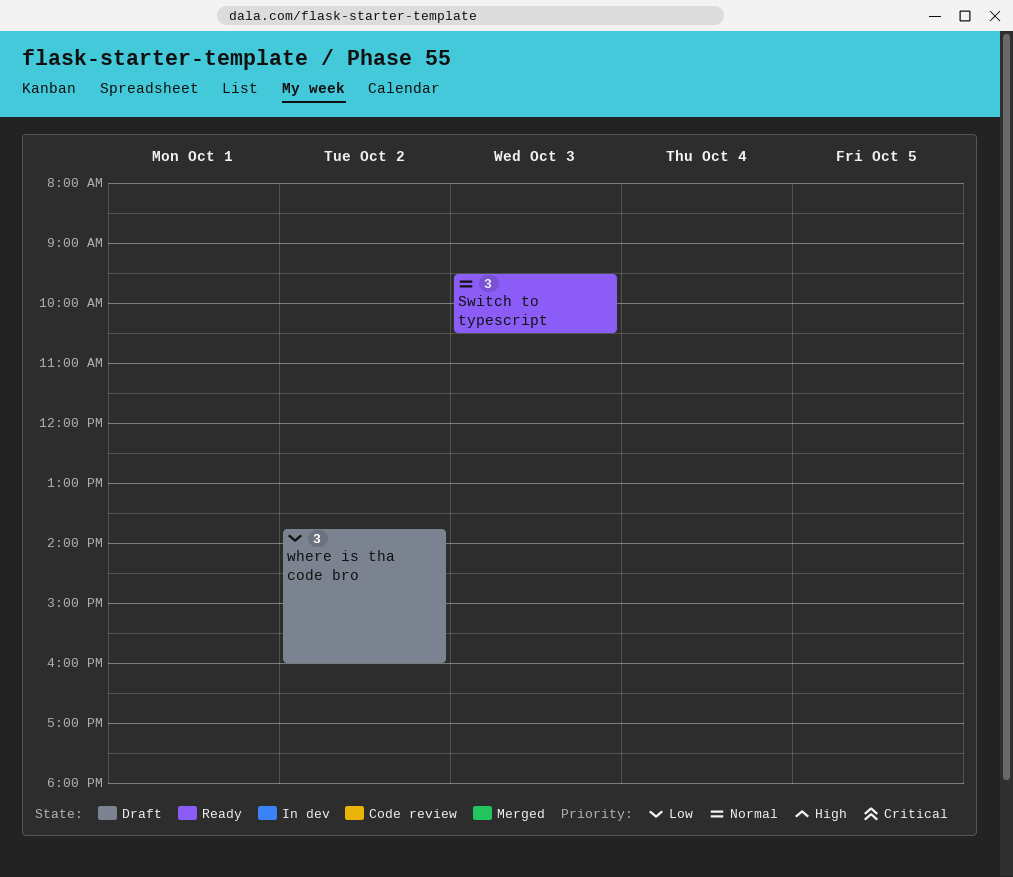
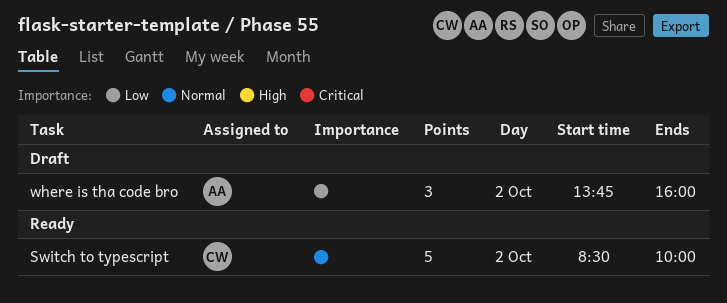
Switch to typescript, estimate: 3 -> 5
Switch to typescript, day: Oct 3 -> Oct 2
Switch to typescript, begins: 09:30 -> 08:30
Switch to typescript, ends: 10:30 -> 10:00

